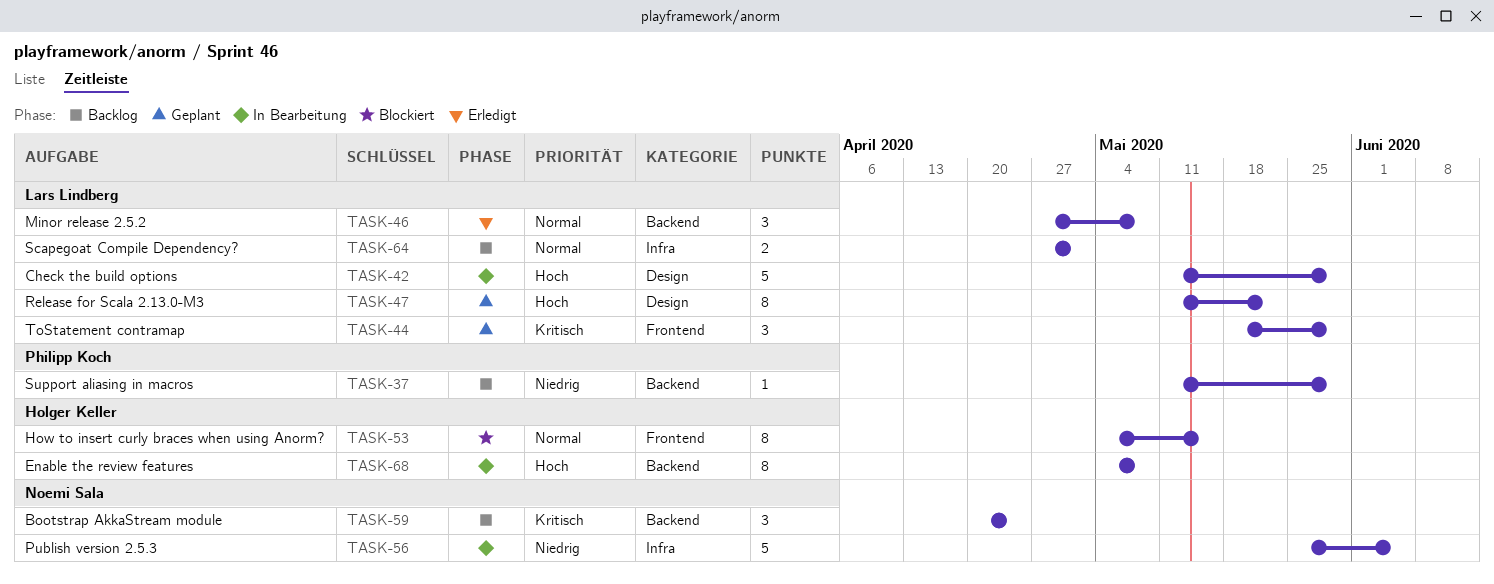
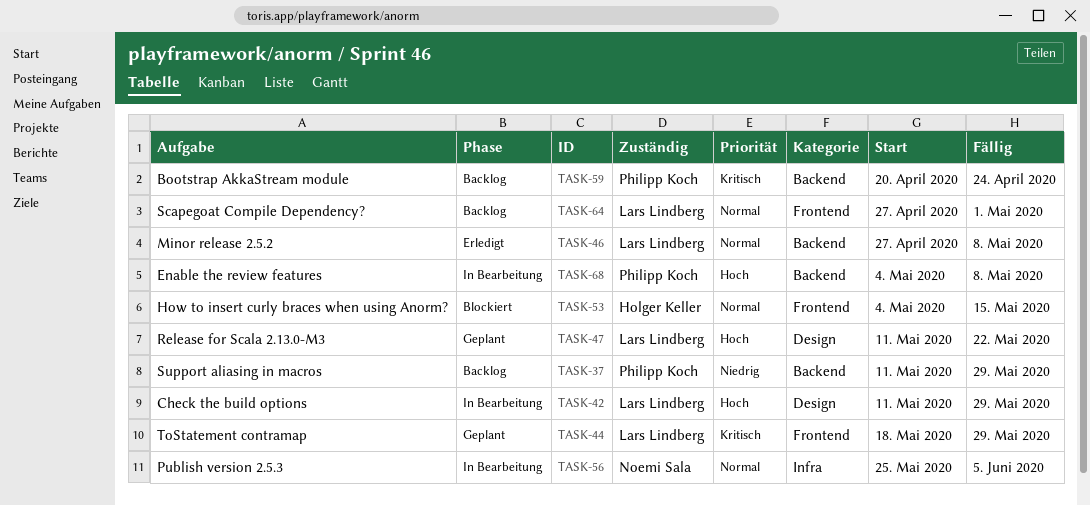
TASK-56, priority: Niedrig -> Normal
TASK-59, owner: Noemi Sala -> Philipp Koch
TASK-64, label: Infra -> Frontend
TASK-68, owner: Holger Keller -> Philipp Koch

